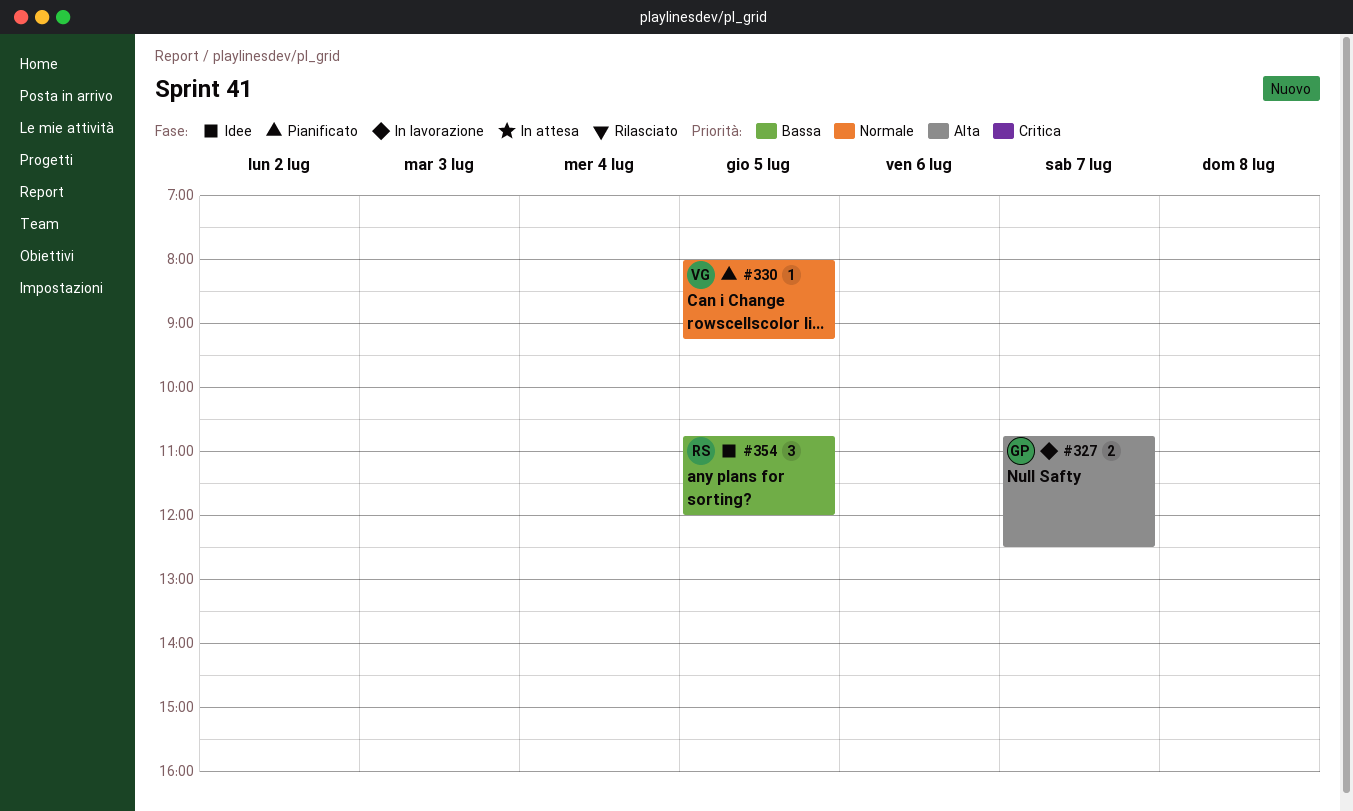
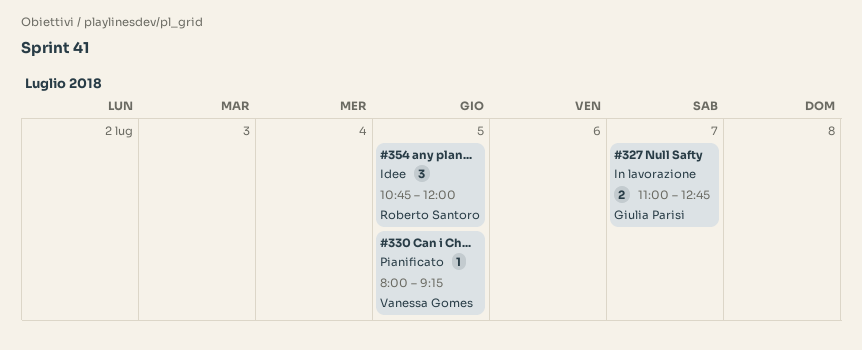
#327, begins: 10:45 -> 11:00
#327, ends: 12:30 -> 12:45

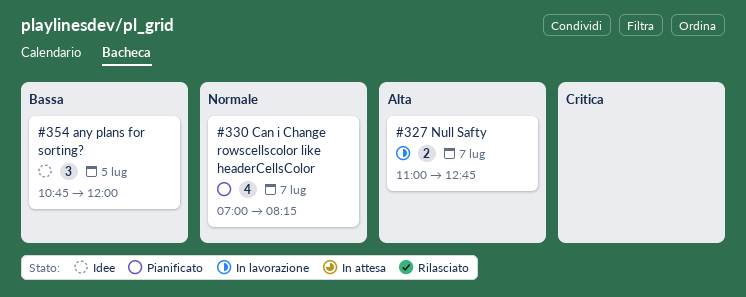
#330, estimate: 1 -> 4
#330, day: Jul 5 -> Jul 7
#330, begins: 08:00 -> 07:00
#330, ends: 09:15 -> 08:15

